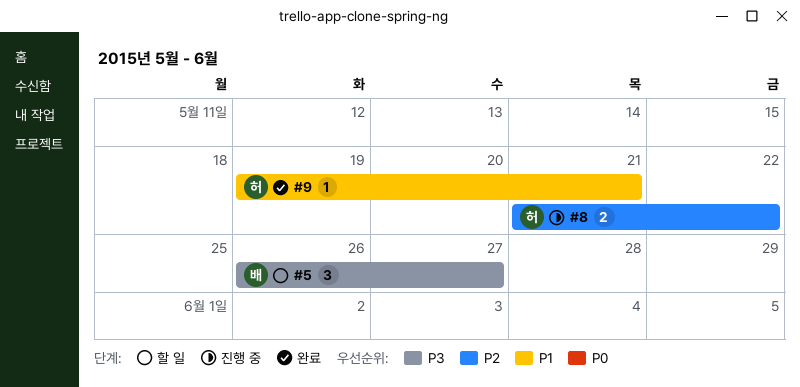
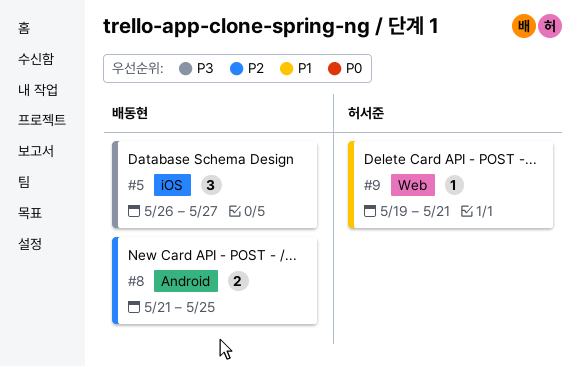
#8, owner: 허서준 -> 배동현
#8, due: May 22 -> May 25

